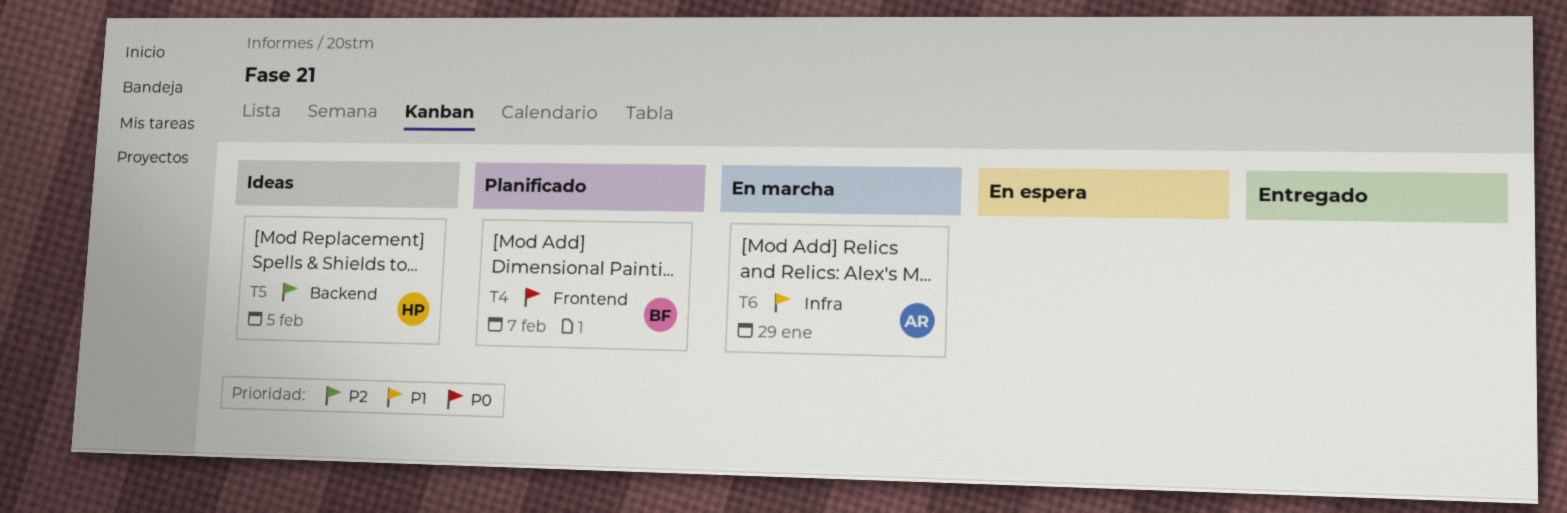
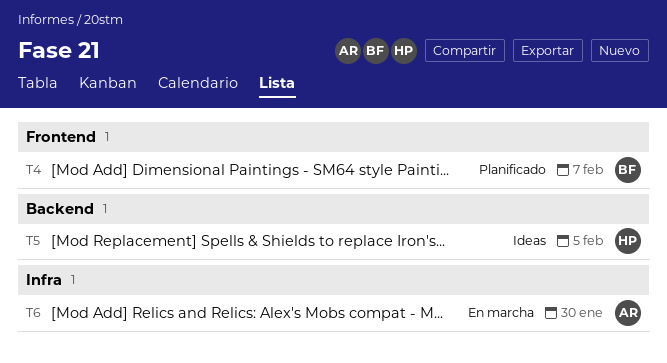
T6, due: Jan 29 -> Jan 30

